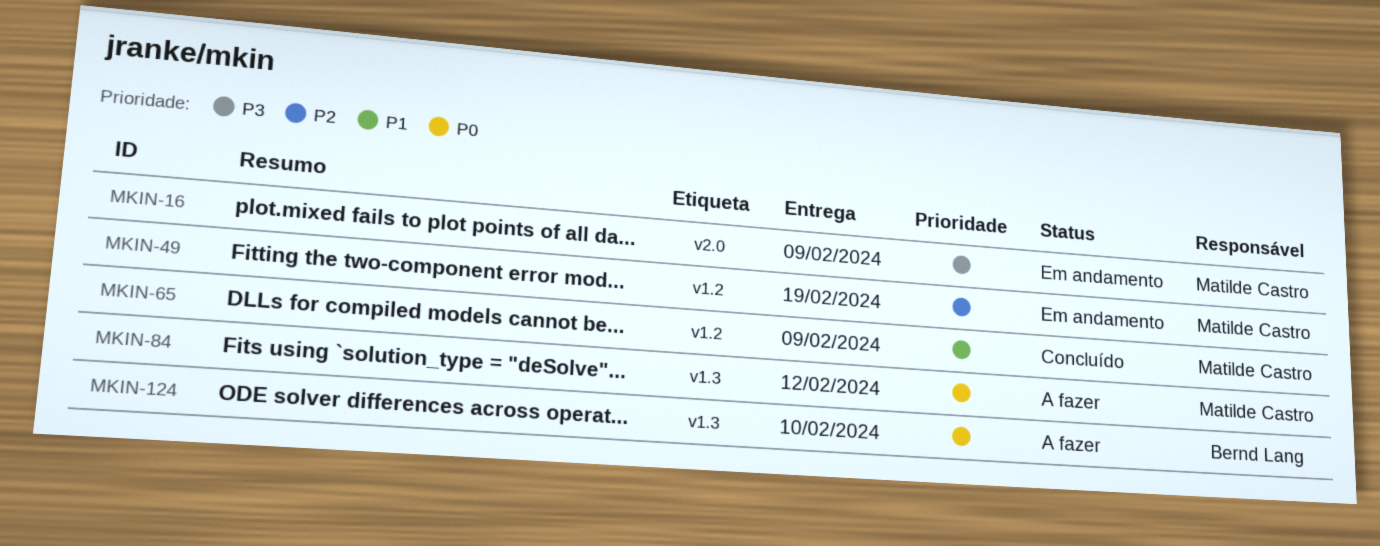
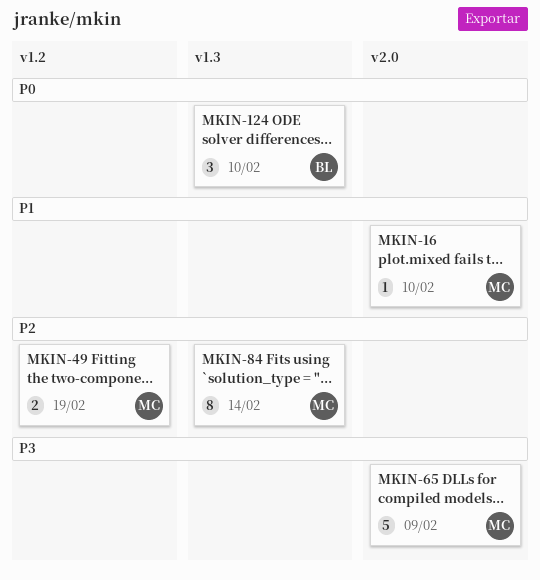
MKIN-16, priority: P3 -> P1
MKIN-16, due: Feb 9 -> Feb 10
MKIN-65, priority: P1 -> P3
MKIN-65, label: v1.2 -> v2.0
MKIN-84, priority: P0 -> P2
MKIN-84, due: Feb 12 -> Feb 14

